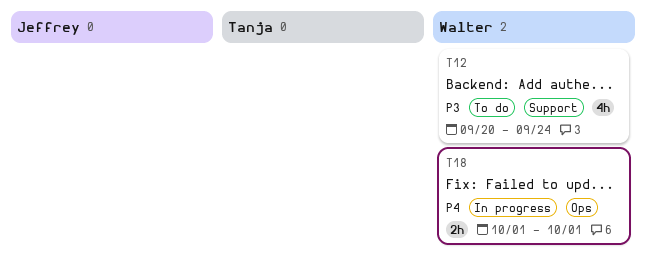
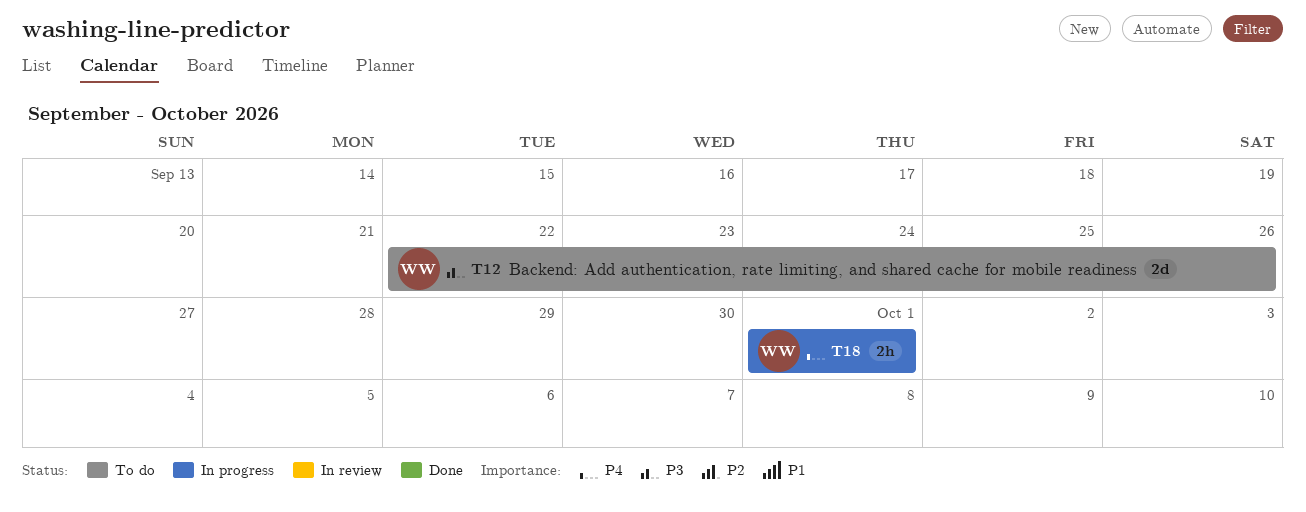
T12, estimate: 4h -> 2d
T12, start: Sep 20 -> Sep 22
T12, due: Sep 24 -> Sep 26

